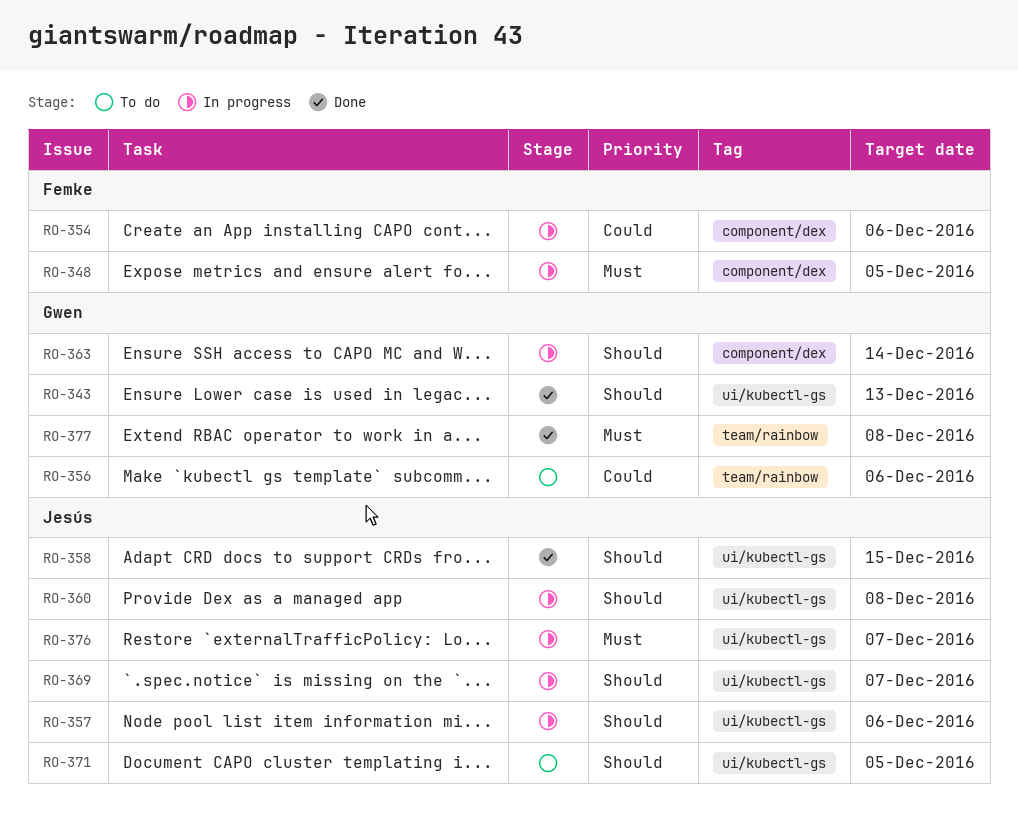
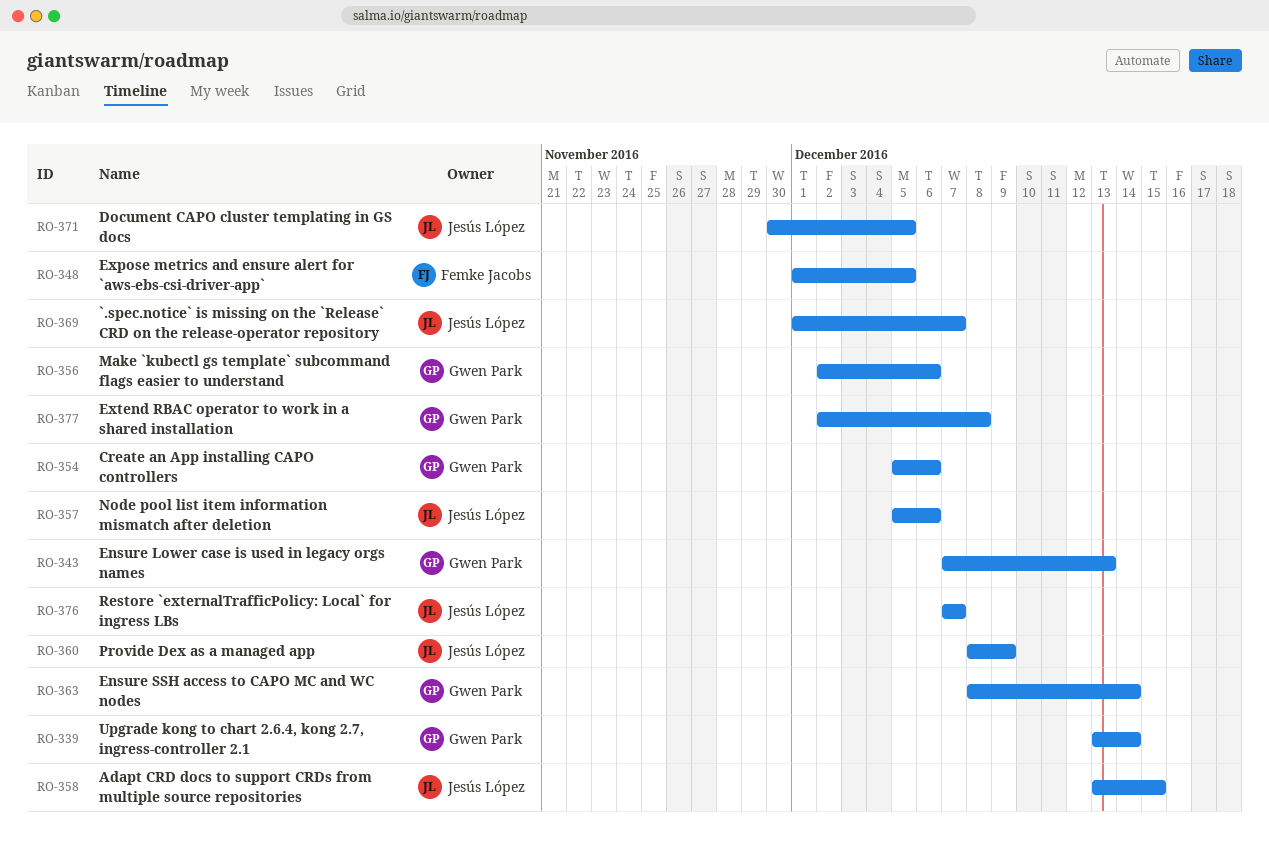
RO-339: none -> present
RO-354, owner: Femke Jacobs -> Gwen Park
RO-360, due: Dec 8 -> Dec 9

